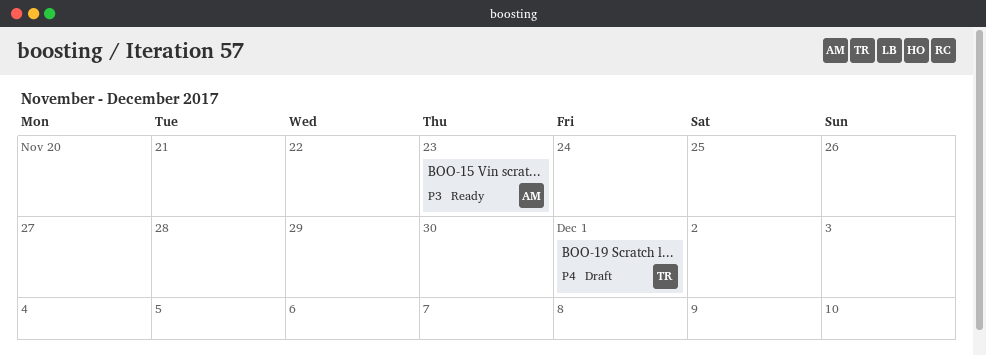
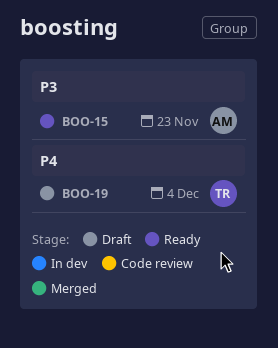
BOO-19, due: Dec 1 -> Dec 4

